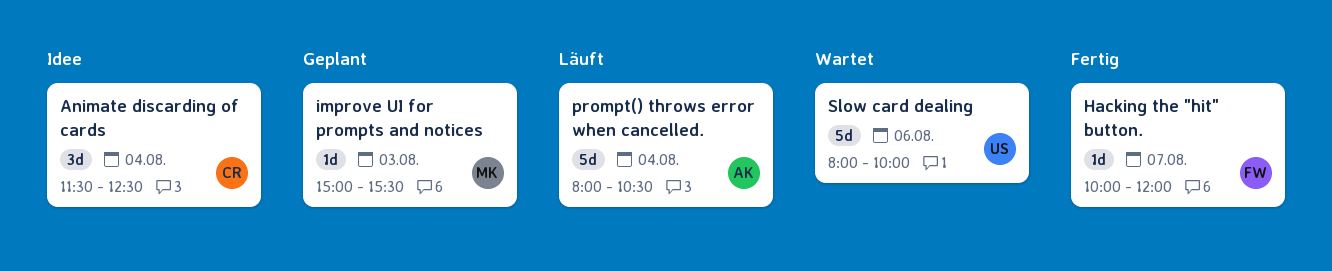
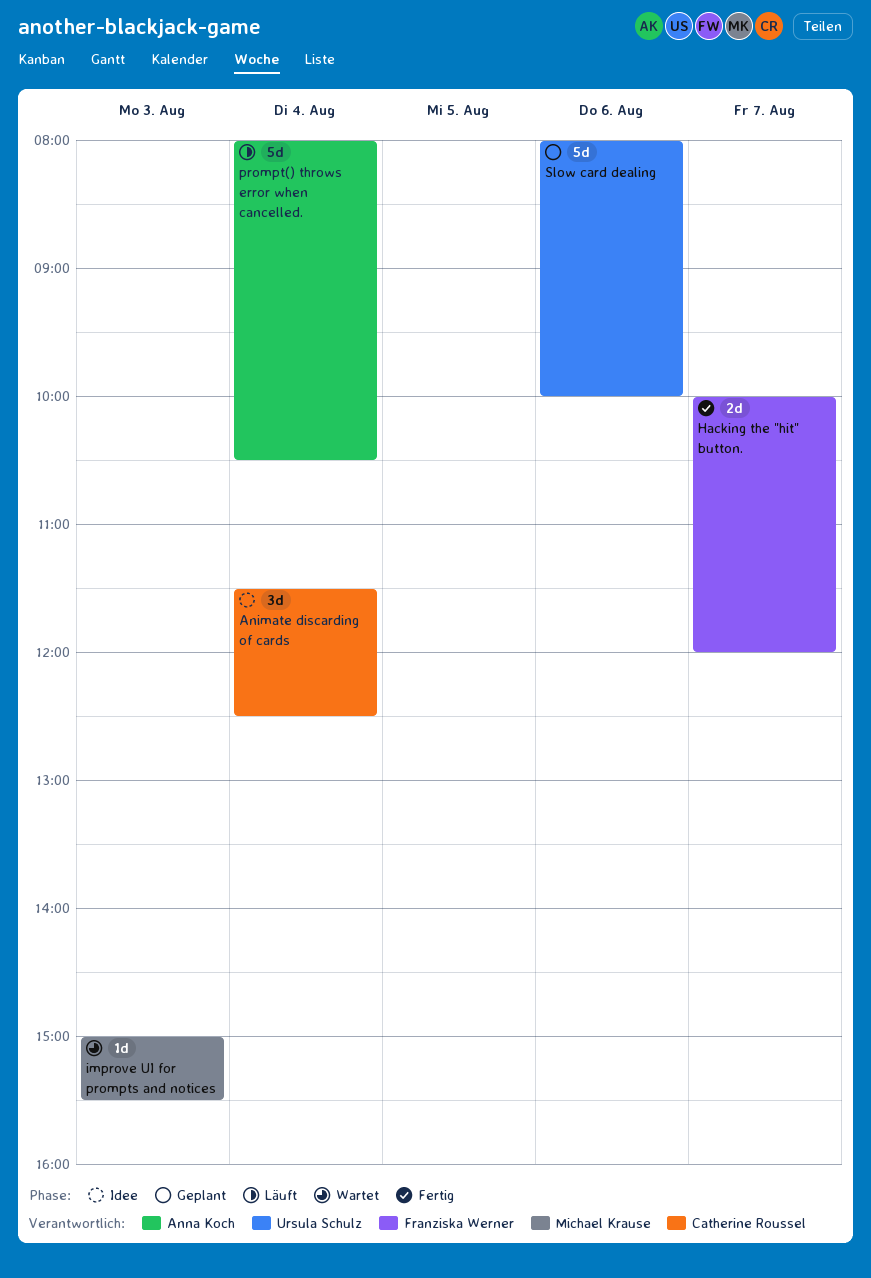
Hacking the "hit" button., estimate: 1d -> 2d
improve UI for prompts and notices, status: Geplant -> Wartet
Slow card dealing, status: Wartet -> Geplant

